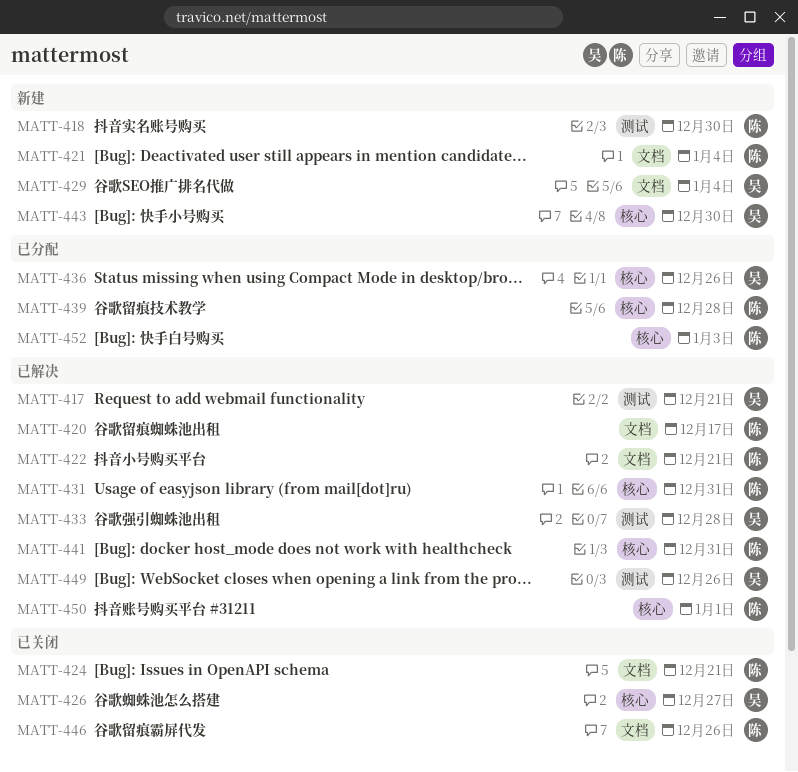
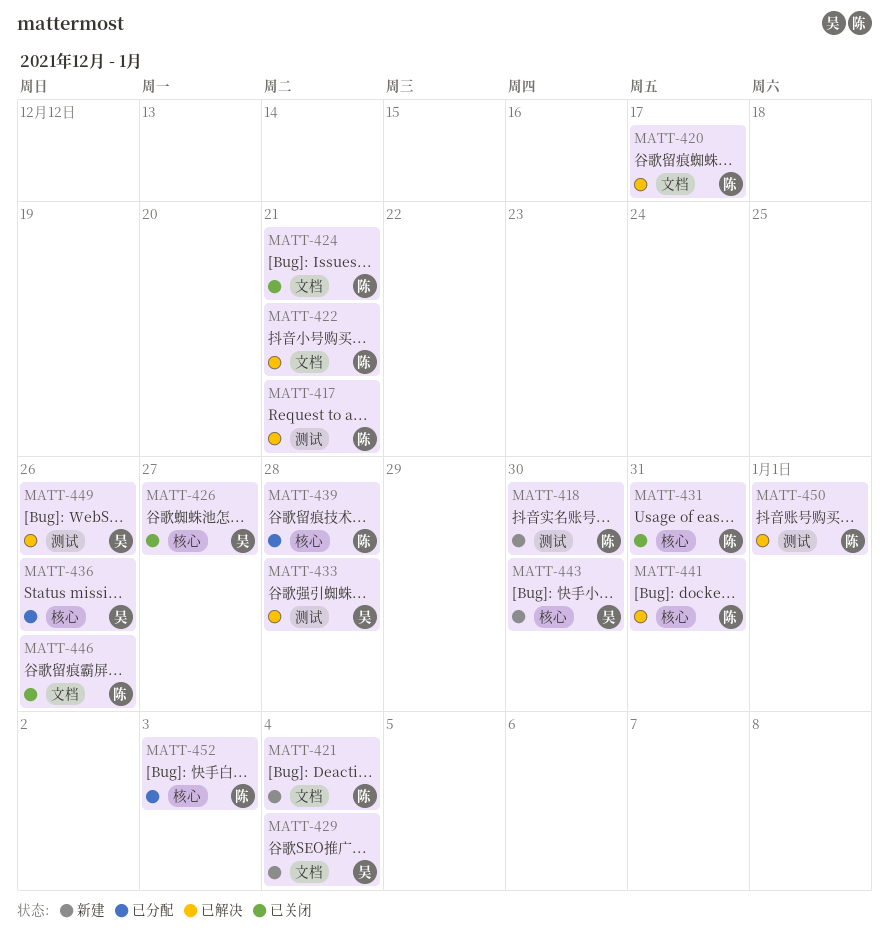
MATT-417, owner: 吴 -> 陈
MATT-431, status: 已解决 -> 已关闭
MATT-450, label: 核心 -> 测试

